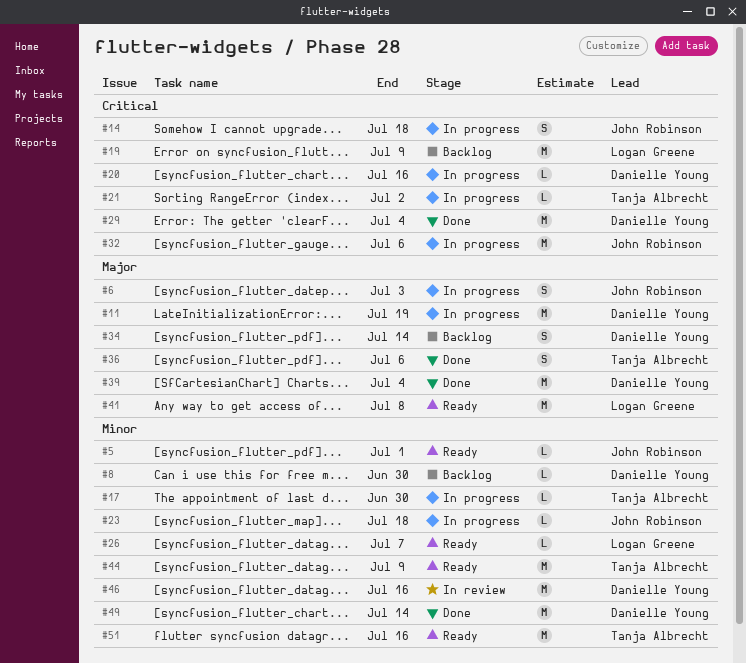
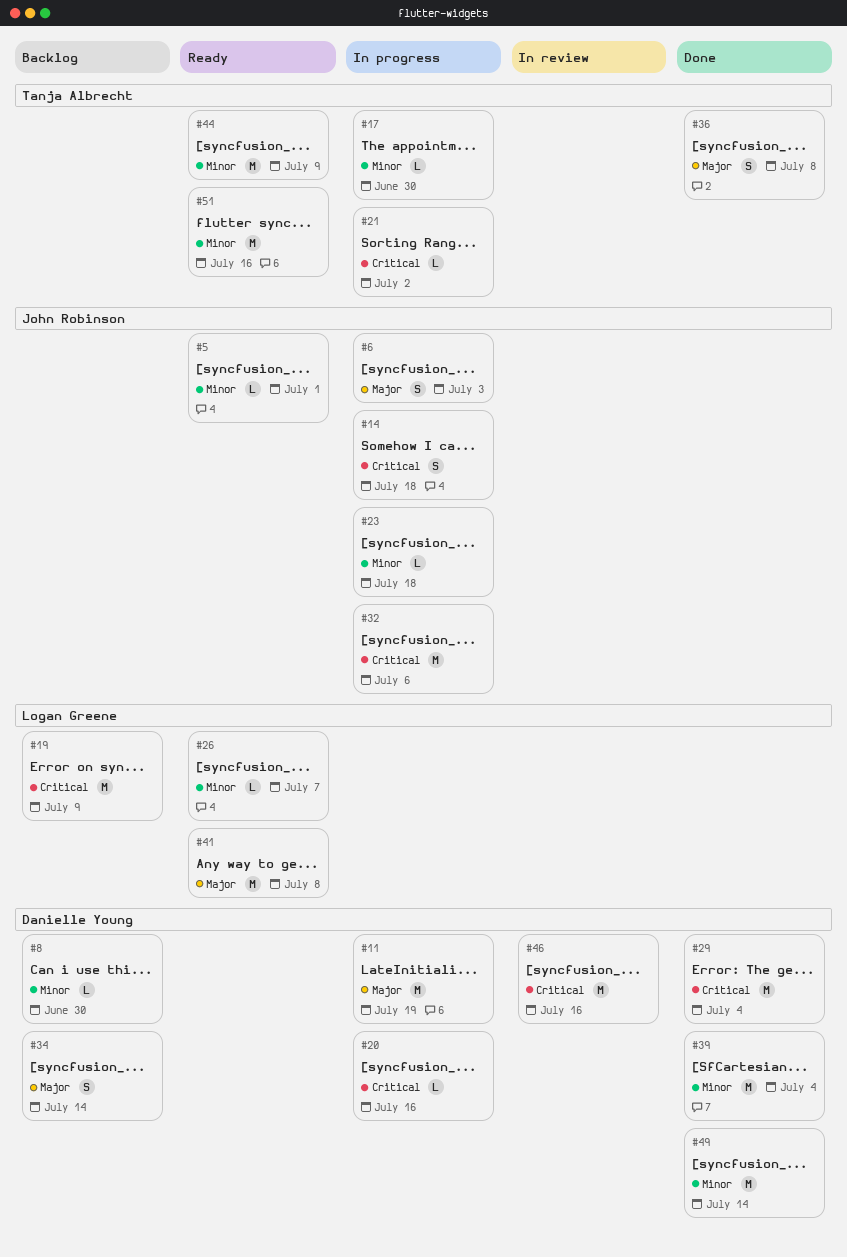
#36, due: Jul 6 -> Jul 8
#39, priority: Major -> Minor
#46, priority: Minor -> Critical

